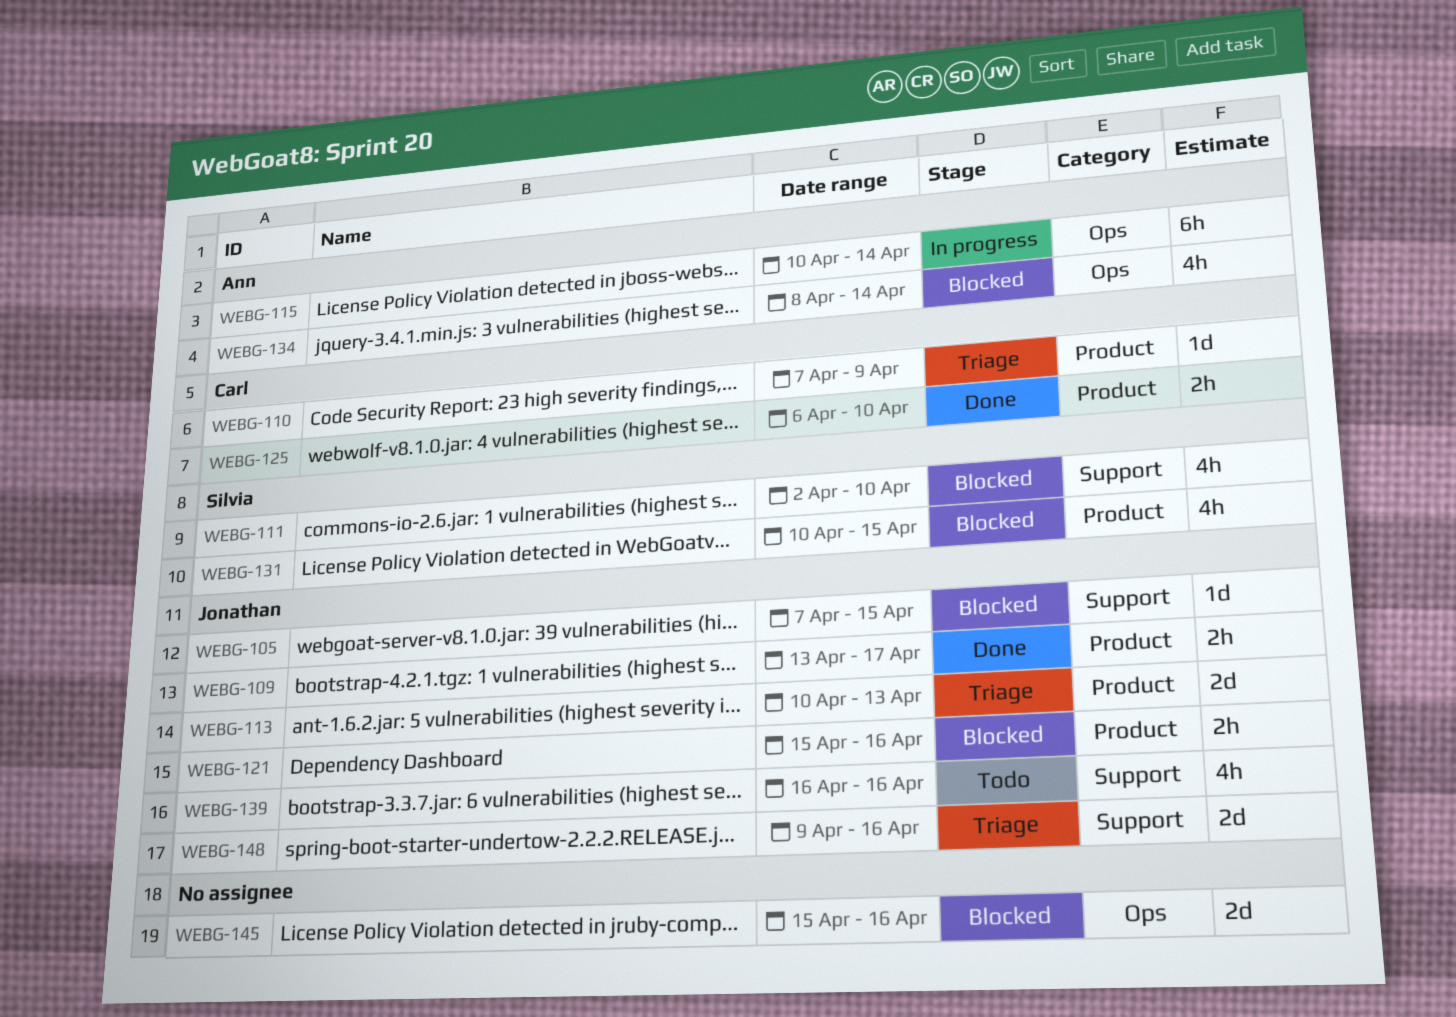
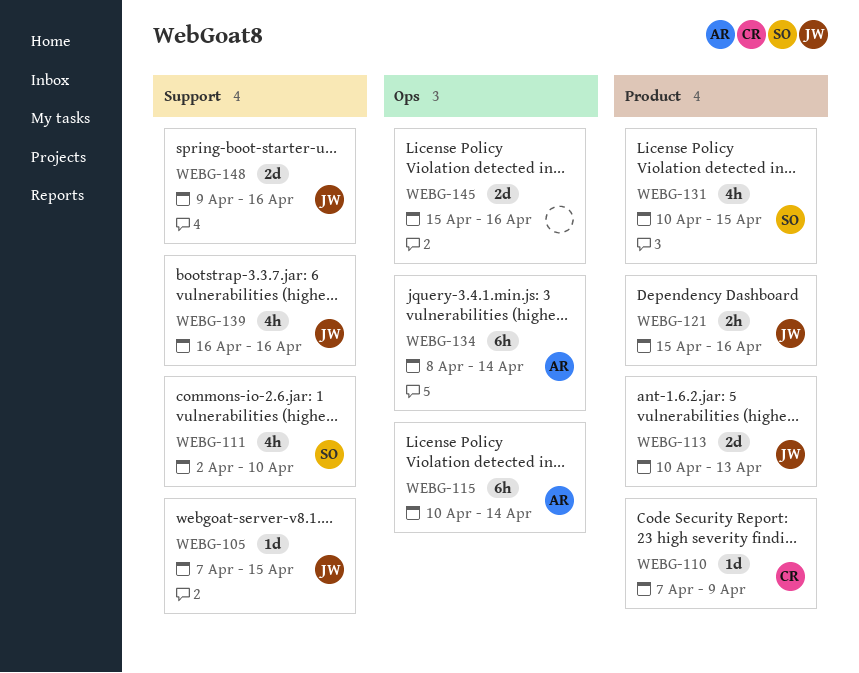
WEBG-109: present -> none
WEBG-125: present -> none
WEBG-134, estimate: 4h -> 6h

